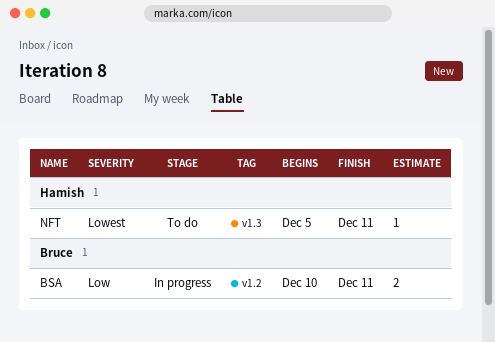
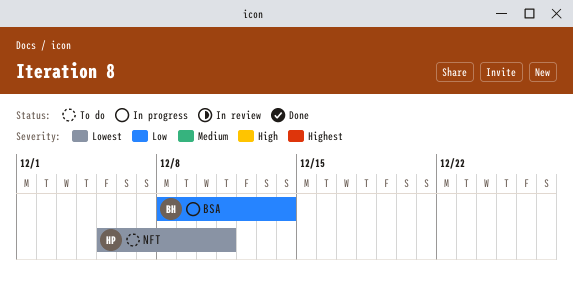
BSA, start: Dec 10 -> Dec 8
BSA, due: Dec 11 -> Dec 14

